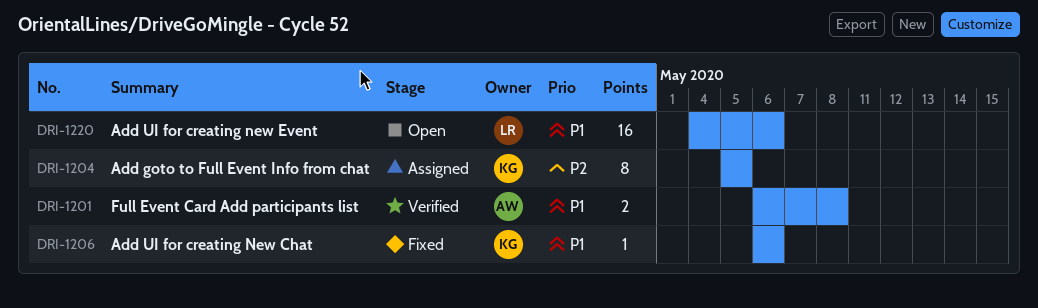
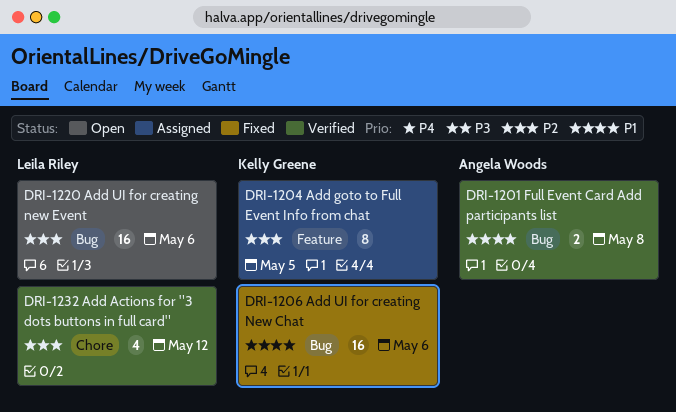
DRI-1206, estimate: 1 -> 16
DRI-1220, priority: P1 -> P2
DRI-1232: none -> present

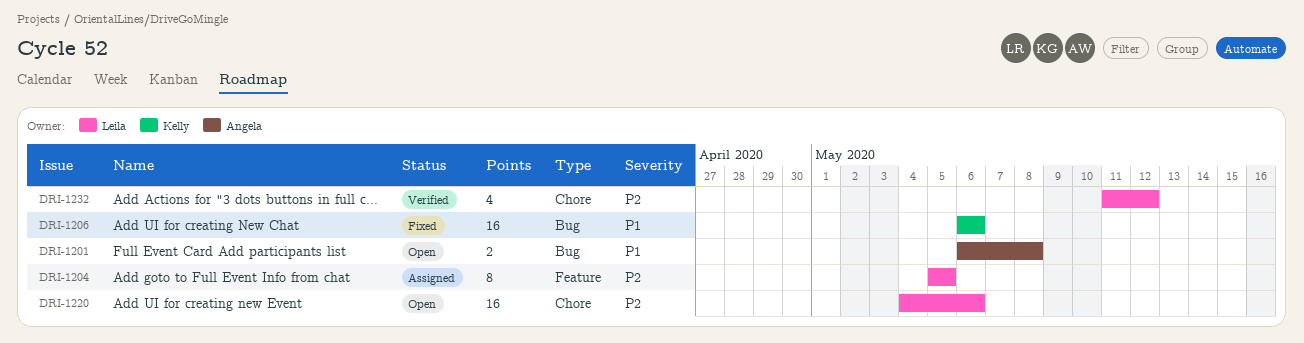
DRI-1201, status: Verified -> Open
DRI-1204, owner: Kelly Greene -> Leila Riley
DRI-1220, label: Bug -> Chore

